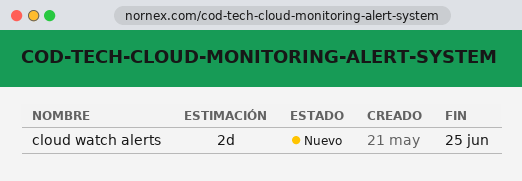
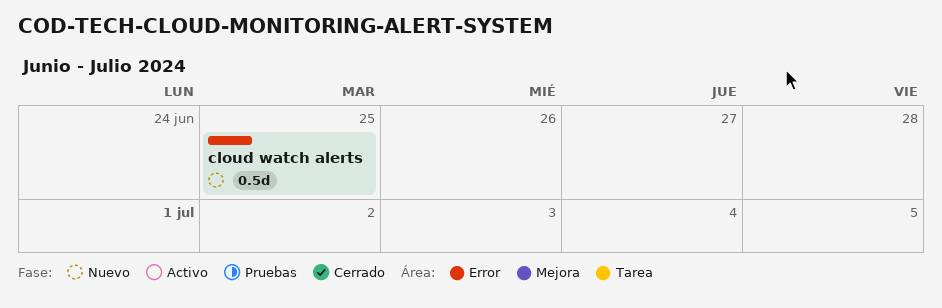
cloud watch alerts, estimate: 2d -> 0.5d

